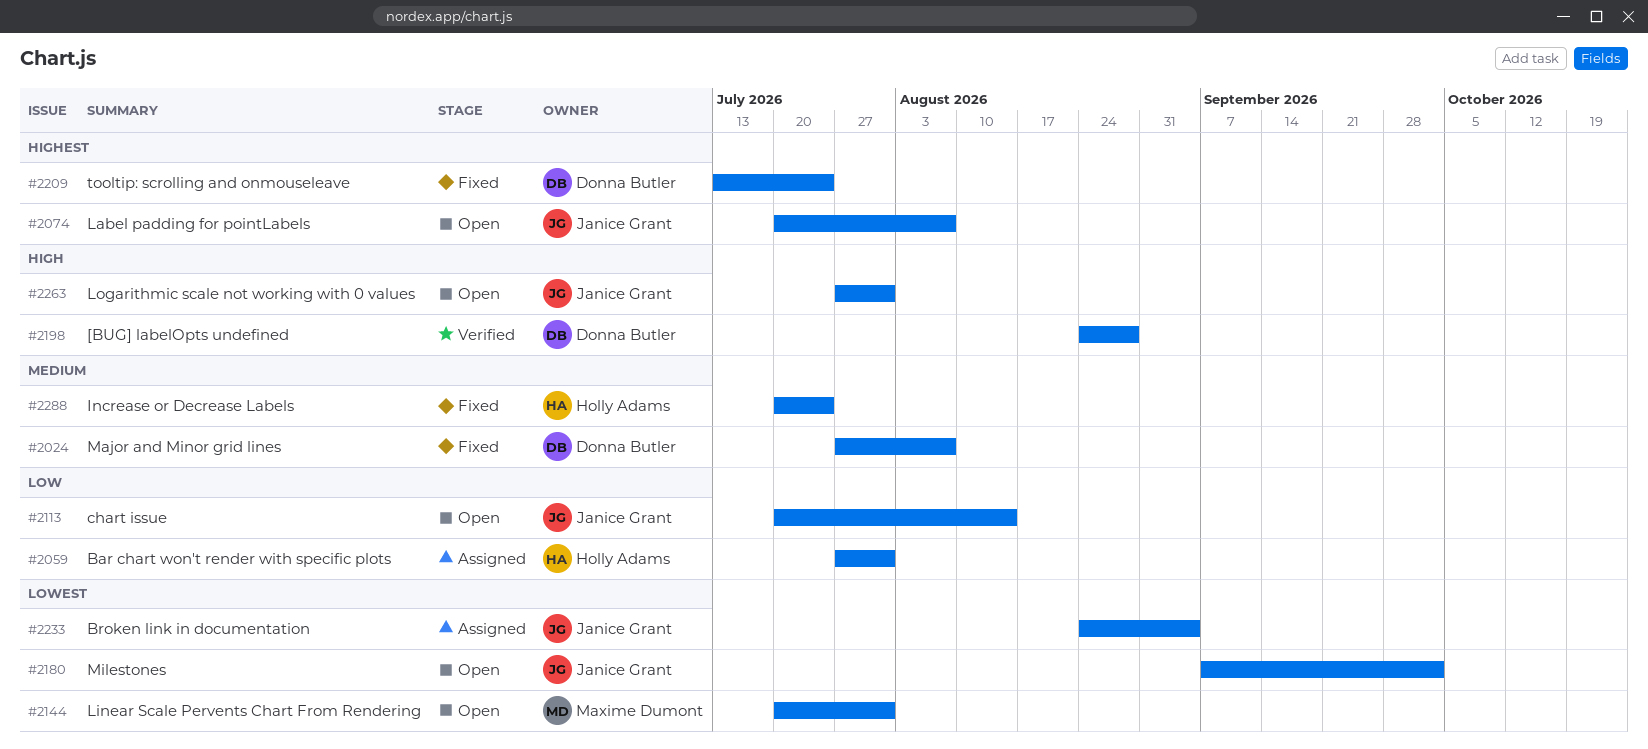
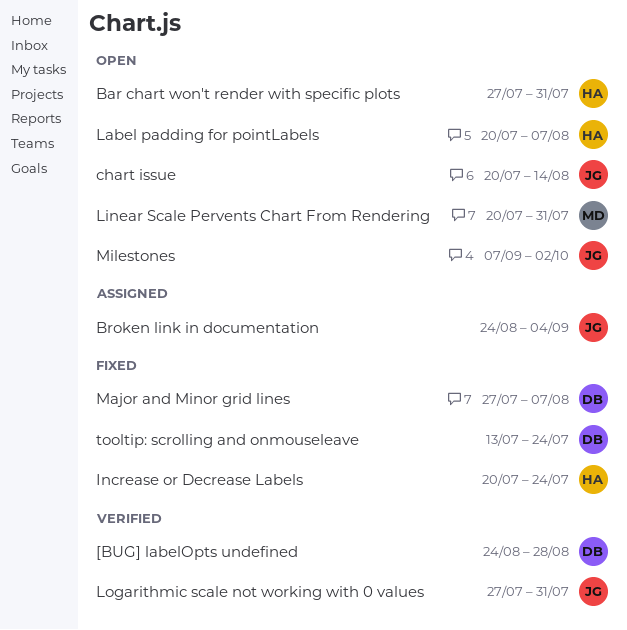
Bar chart won't render with specific plots, status: Assigned -> Open
Label padding for pointLabels, owner: Janice Grant -> Holly Adams
Logarithmic scale not working with 0 values, status: Open -> Verified

